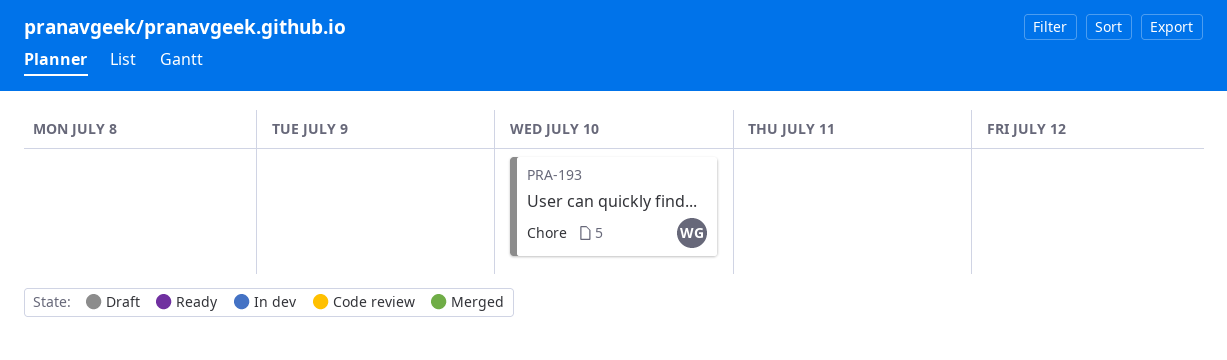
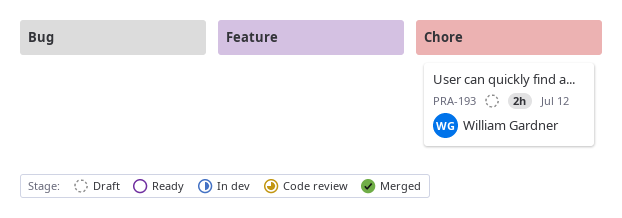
PRA-193, due: Jul 10 -> Jul 12

